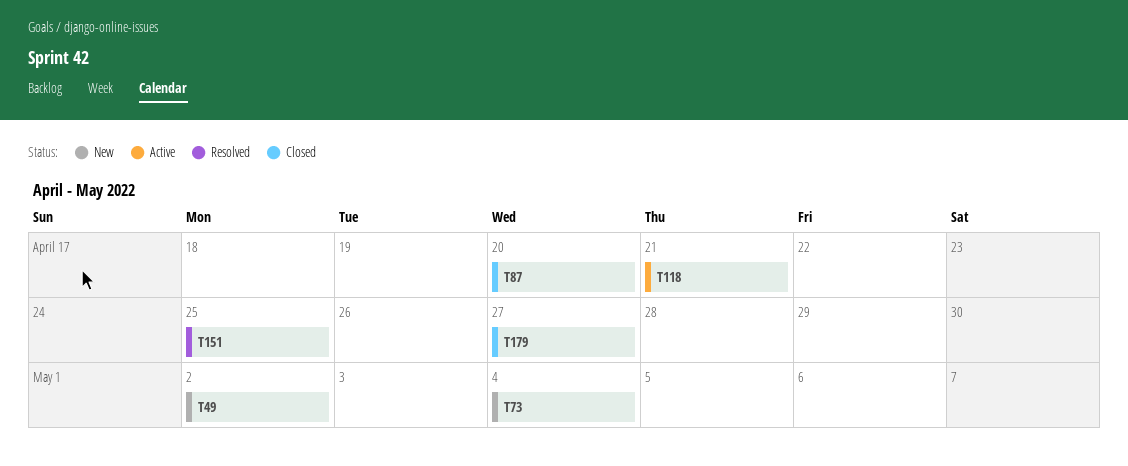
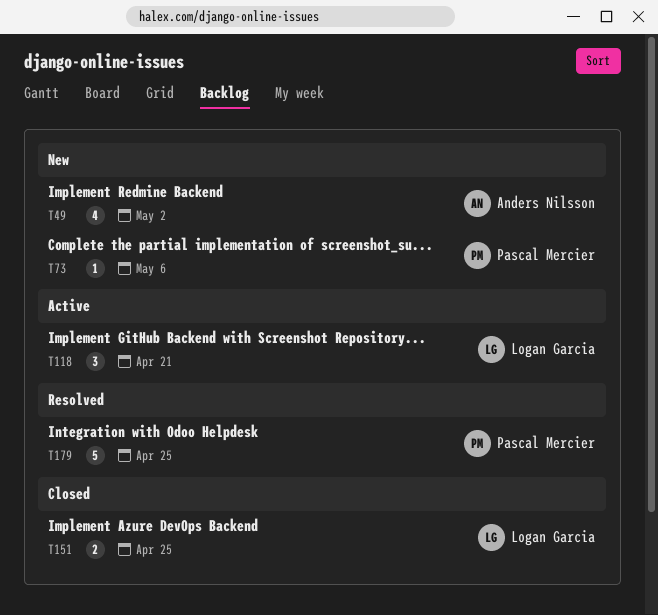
T73, due: May 4 -> May 6
T87: present -> none
T151, status: Resolved -> Closed
T179, status: Closed -> Resolved
T179, due: Apr 27 -> Apr 25

